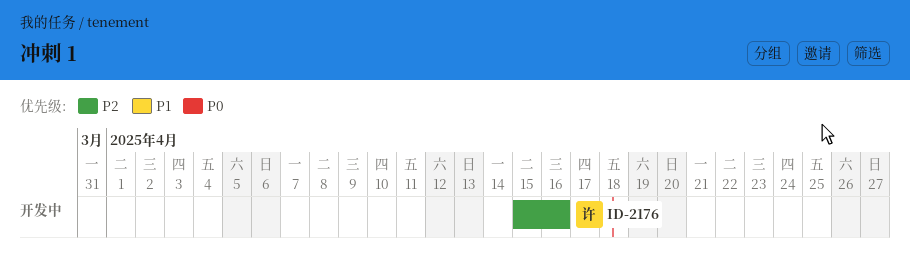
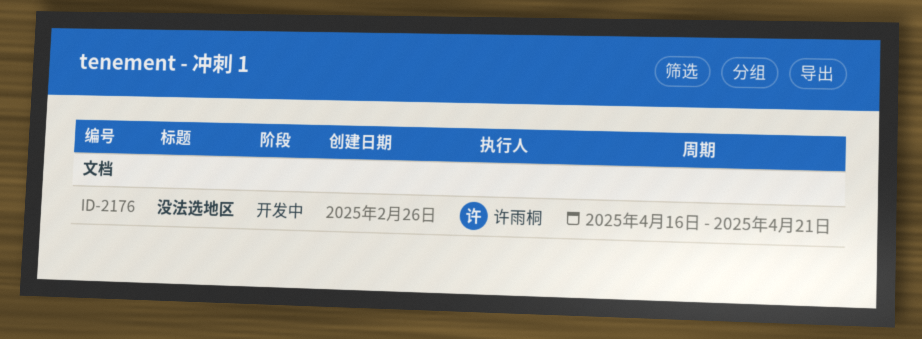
ID-2176, start: Apr 15 -> Apr 16
ID-2176, due: Apr 16 -> Apr 21

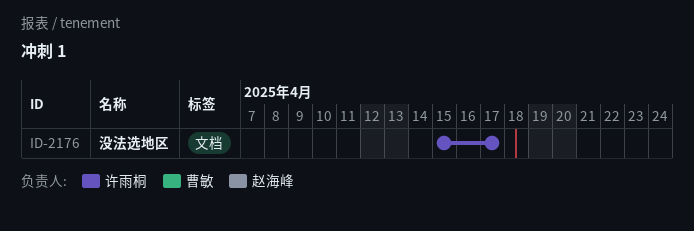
ID-2176, start: Apr 16 -> Apr 15
ID-2176, due: Apr 21 -> Apr 17

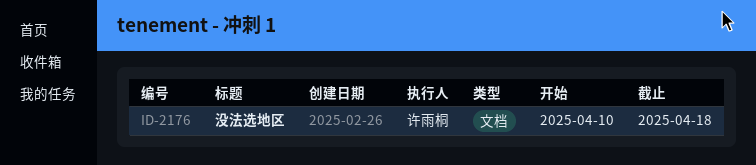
ID-2176, start: Apr 15 -> Apr 10
ID-2176, due: Apr 17 -> Apr 18

